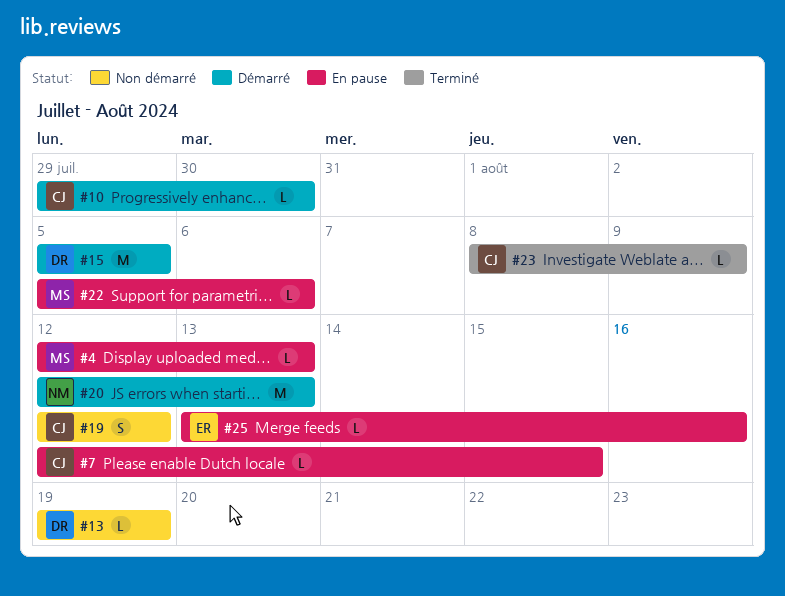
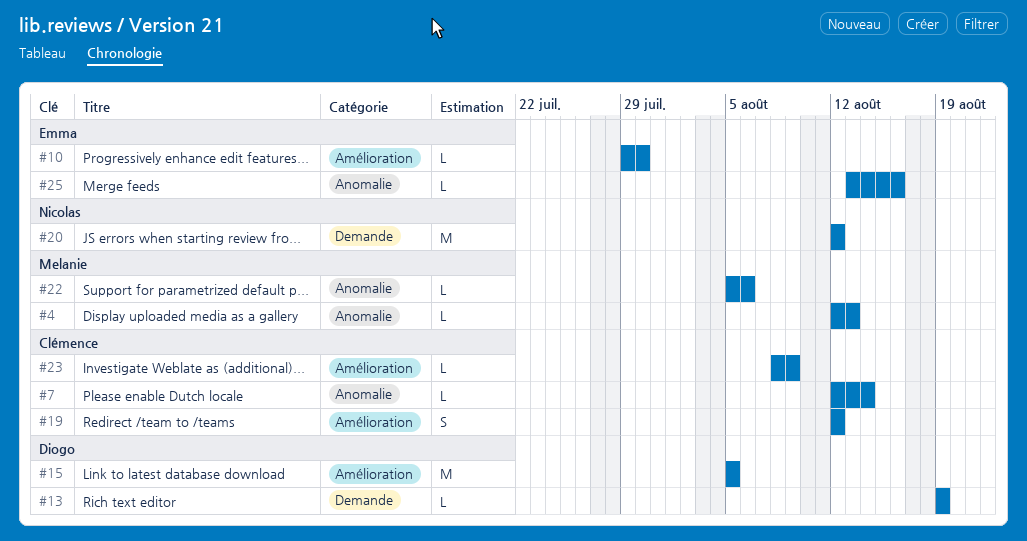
#7, due: Aug 15 -> Aug 14
#10, owner: Clémence -> Emma
#20, due: Aug 13 -> Aug 12

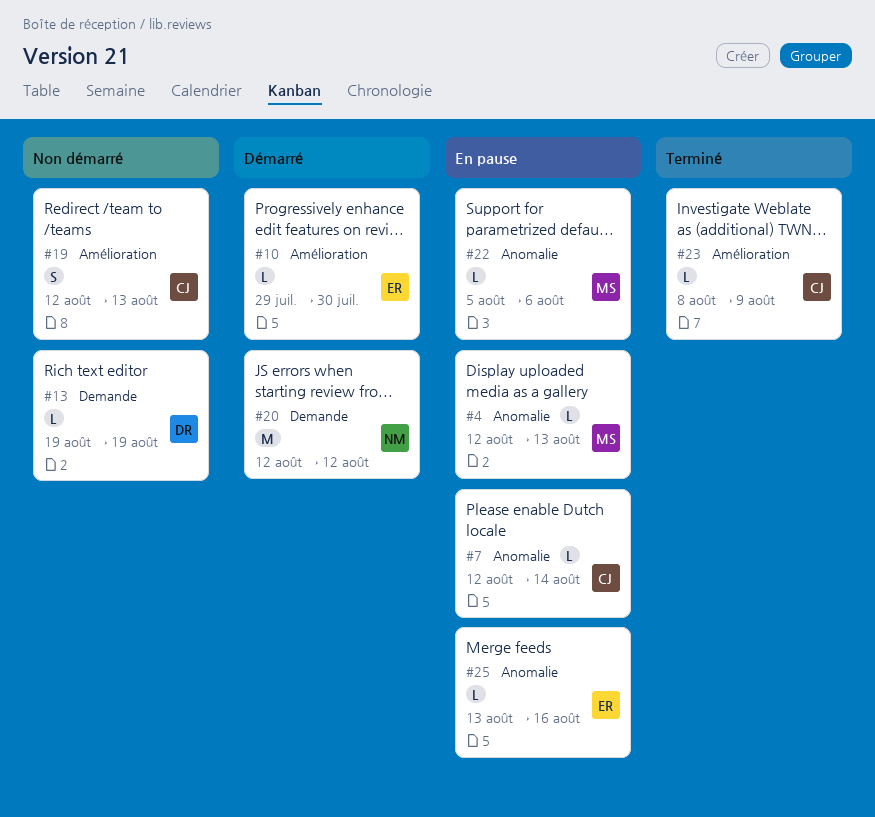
#15: present -> none
#19, due: Aug 12 -> Aug 13

